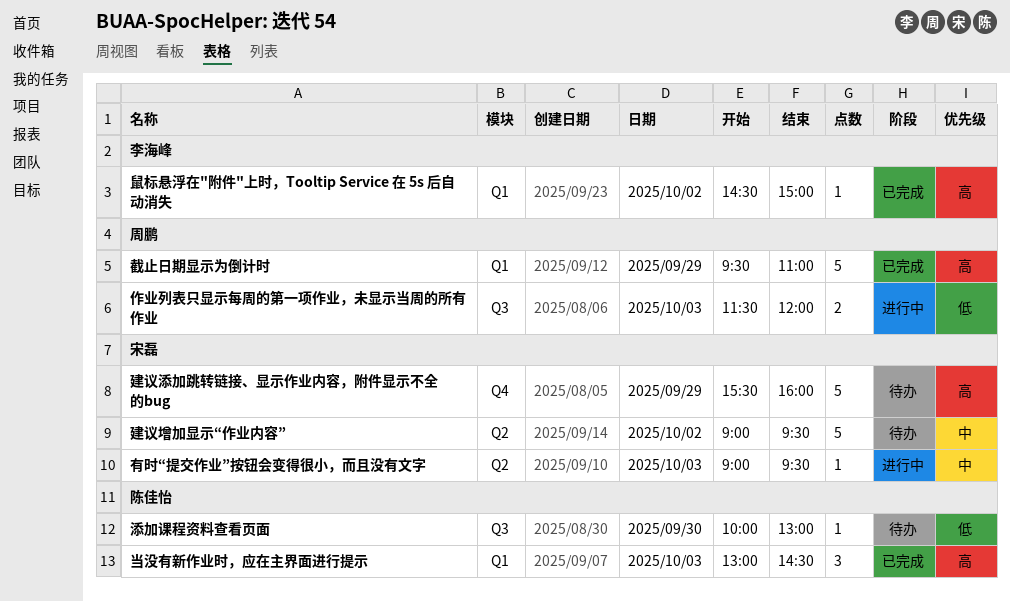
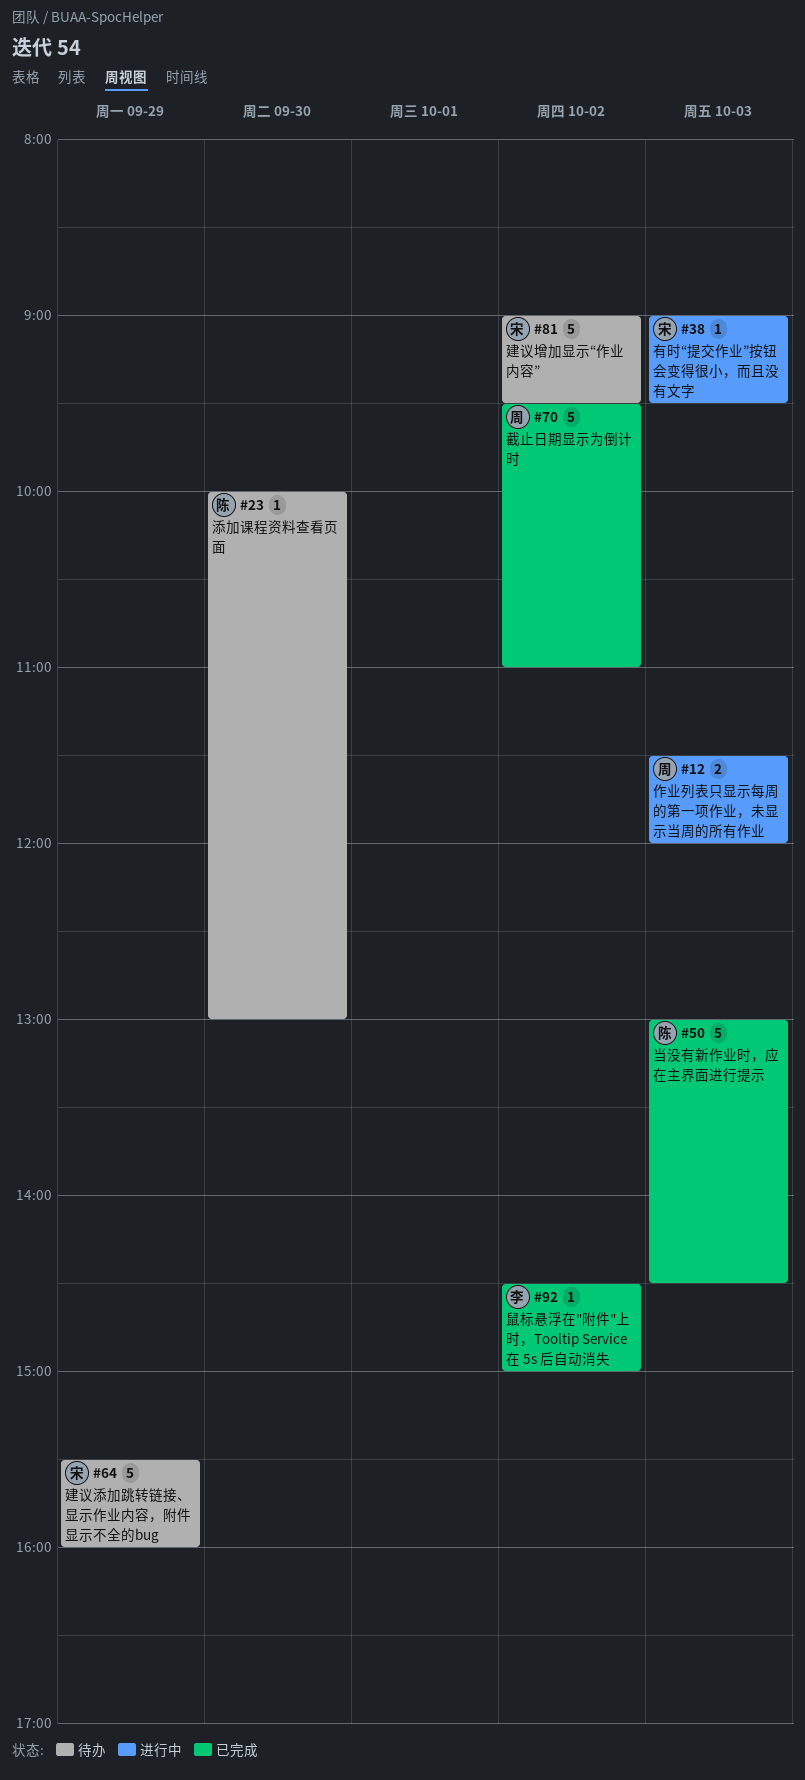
当没有新作业时，应在主界面进行提示, estimate: 3 -> 5
截止日期显示为倒计时, day: Sep 29 -> Oct 2

